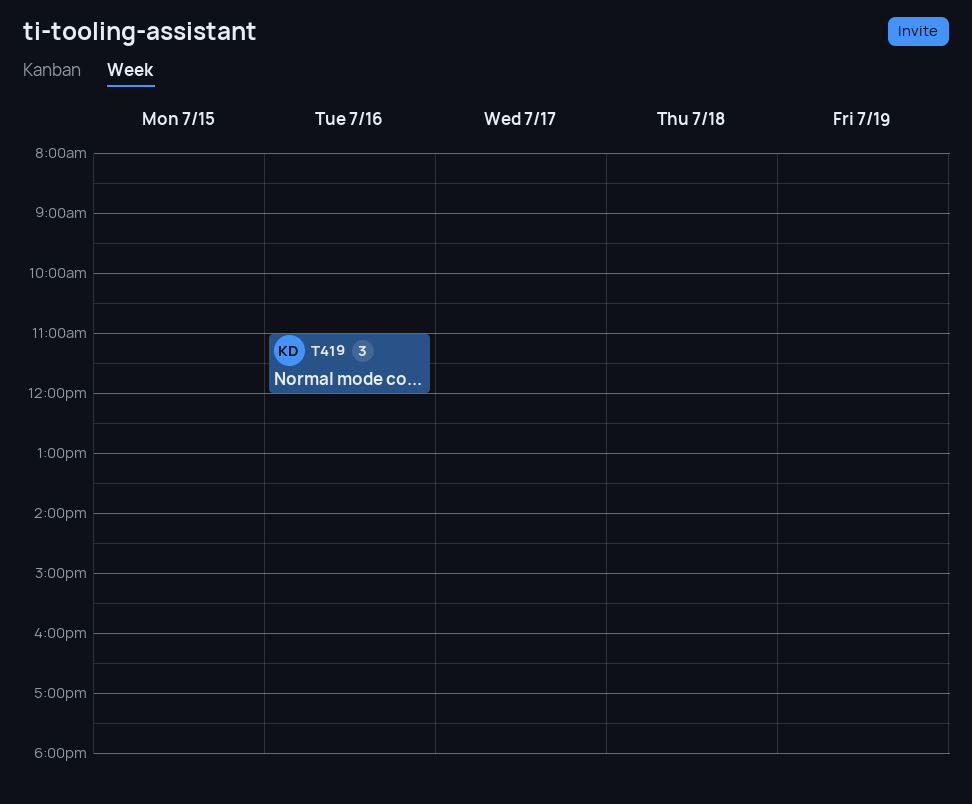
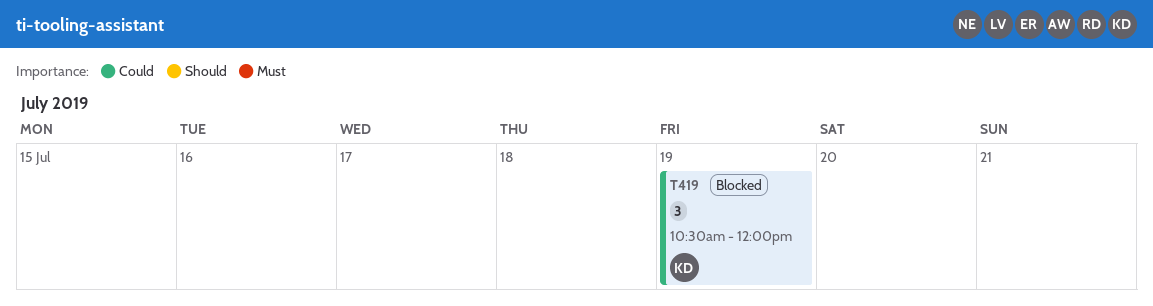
T419, day: Jul 16 -> Jul 19
T419, begins: 11:00 -> 10:30

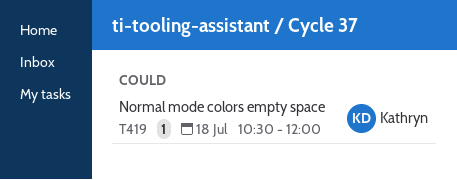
T419, estimate: 3 -> 1
T419, day: Jul 19 -> Jul 18

